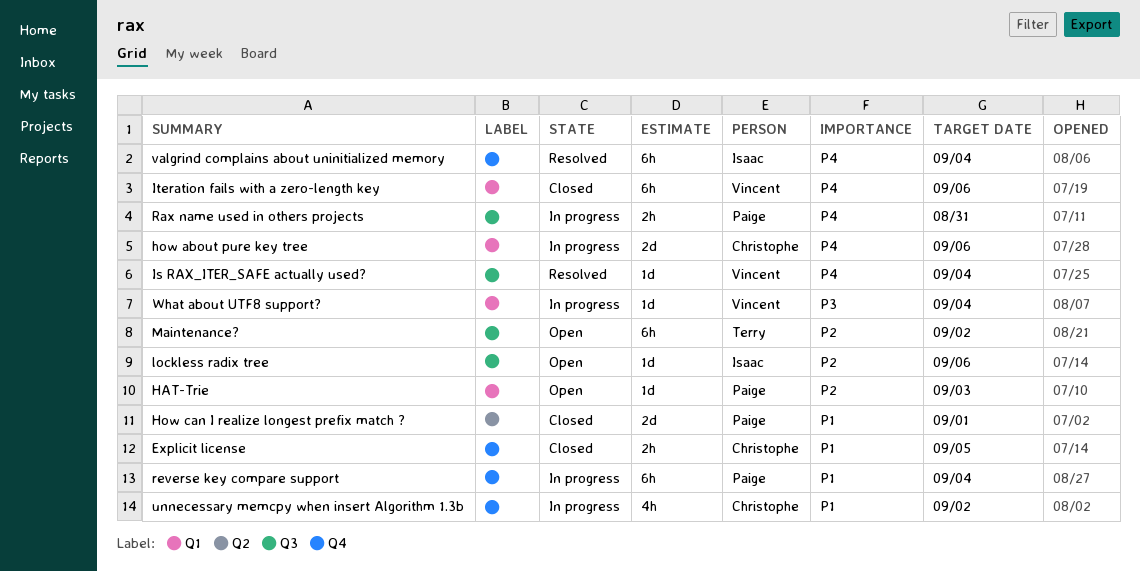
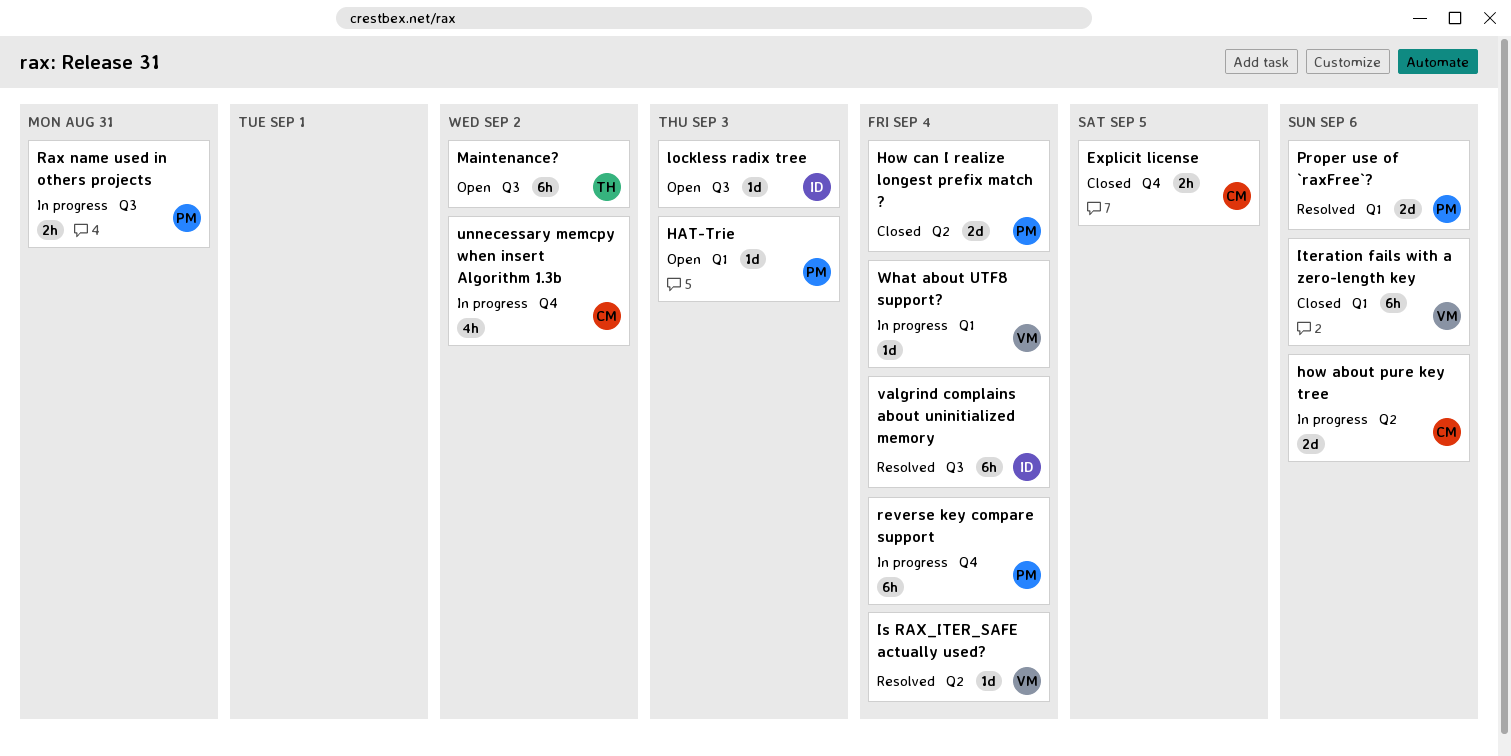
how about pure key tree, label: Q1 -> Q2
How can I realize longest prefix match ?, due: Sep 1 -> Sep 4
Is RAX_ITER_SAFE actually used?, label: Q3 -> Q2
lockless radix tree, due: Sep 6 -> Sep 3
Proper use of `raxFree`?: none -> present
valgrind complains about uninitialized memory, label: Q4 -> Q3

